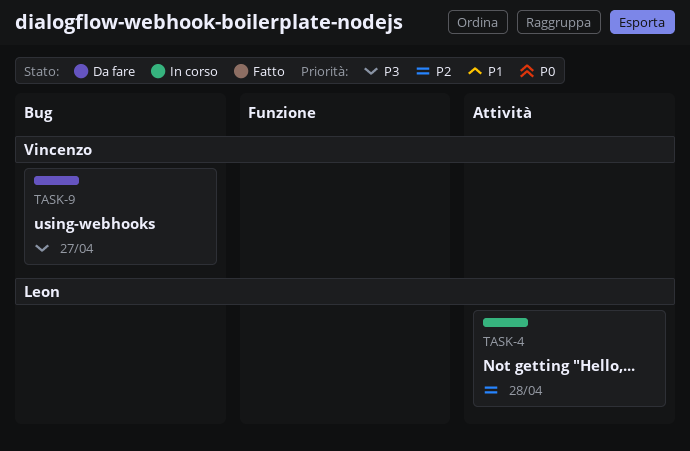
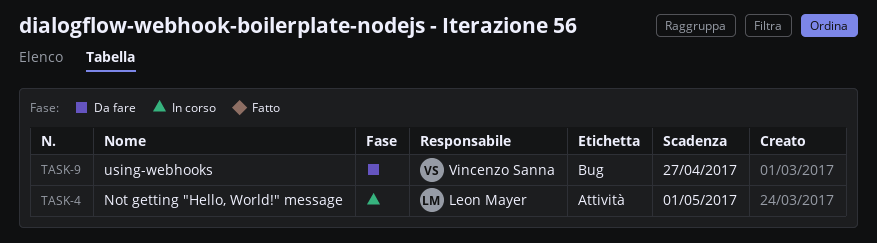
TASK-4, due: Apr 28 -> May 1

